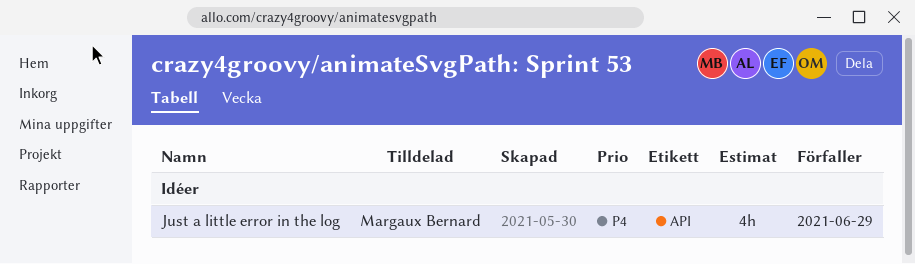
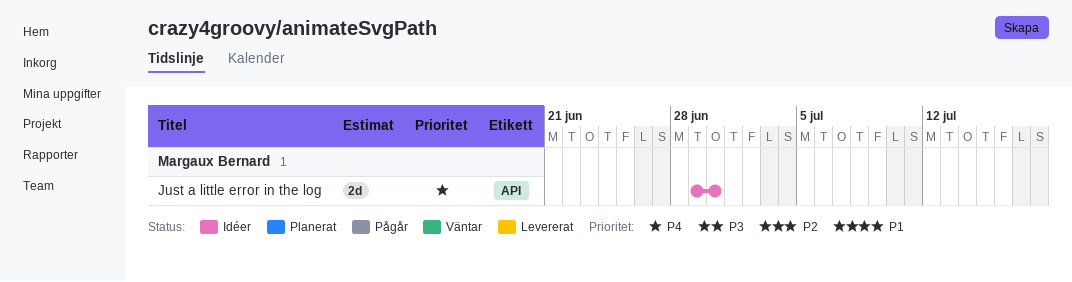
Just a little error in the log, estimate: 4h -> 2d
Just a little error in the log, due: Jun 29 -> Jun 30

